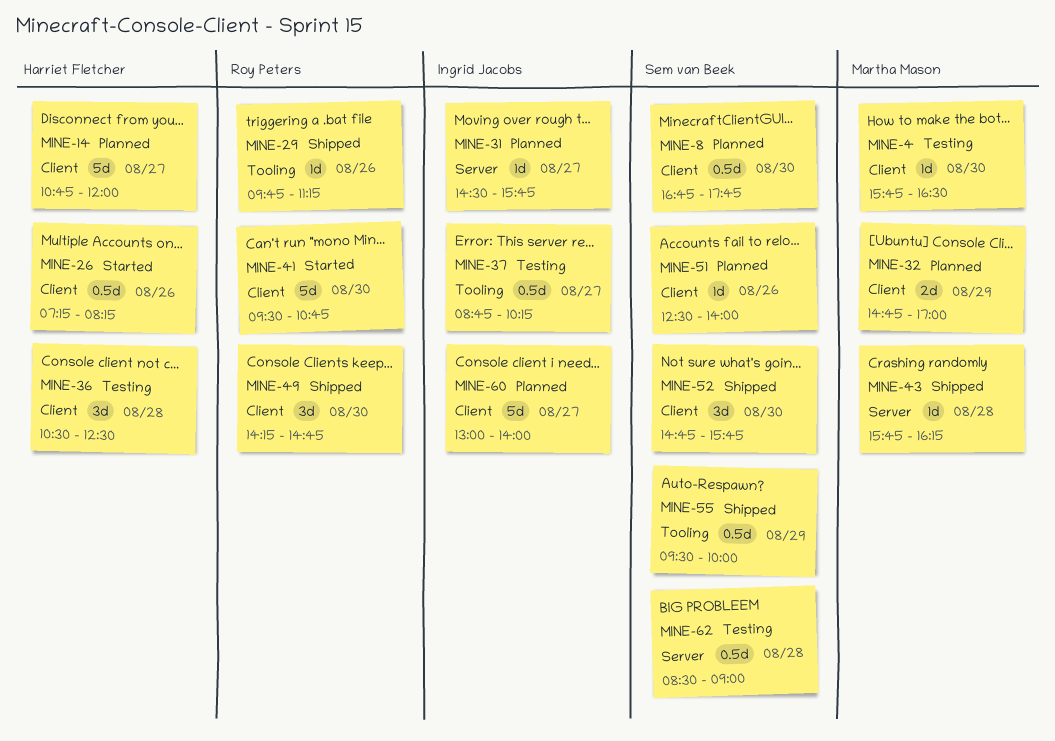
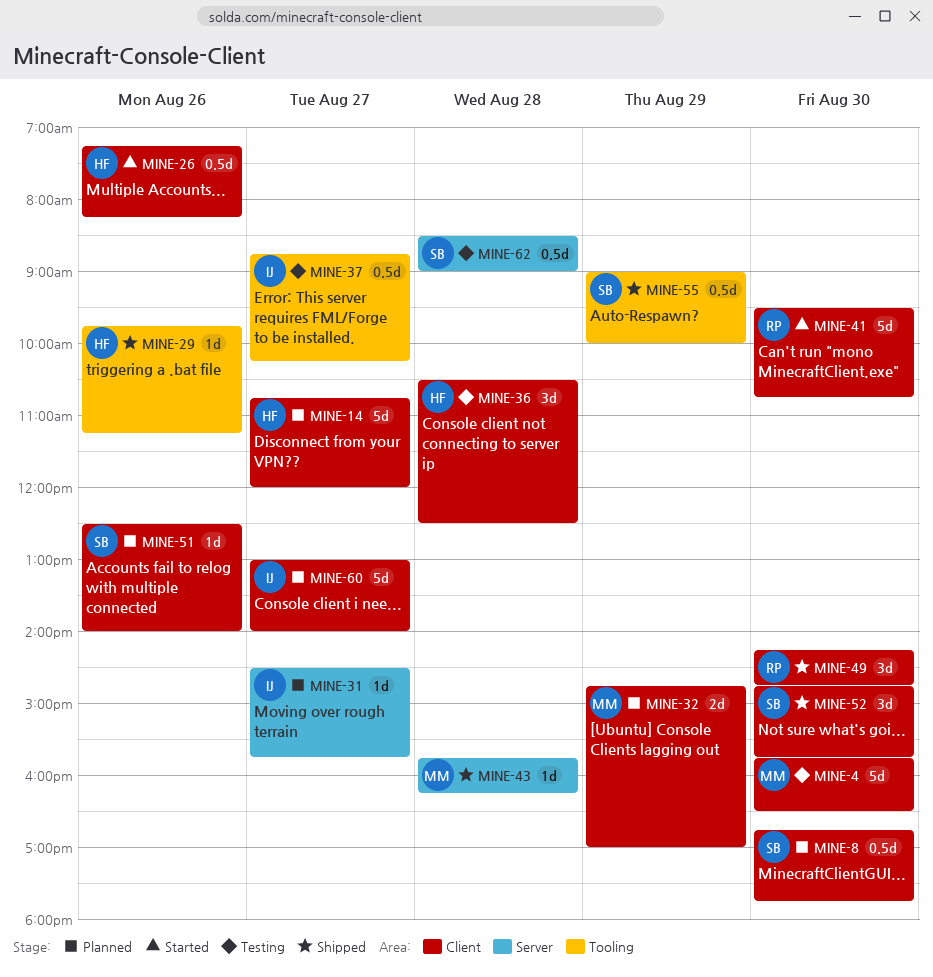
MINE-4, estimate: 1d -> 5d
MINE-29, owner: Roy Peters -> Harriet Fletcher
MINE-55, begins: 09:30 -> 09:00

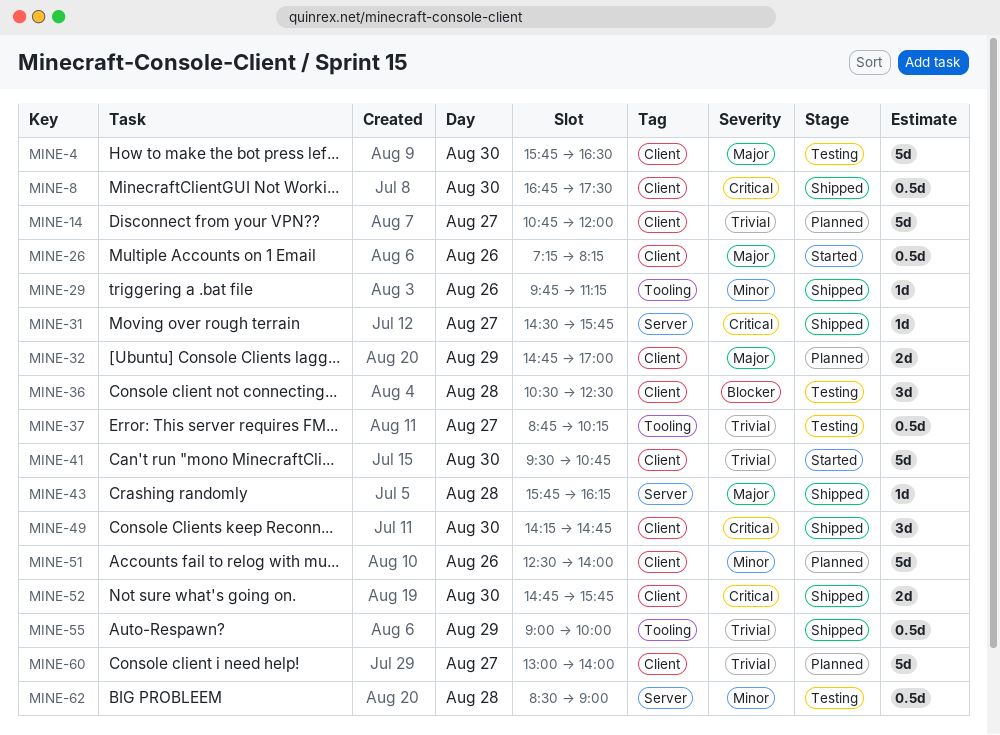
MINE-8, status: Planned -> Shipped
MINE-8, ends: 17:45 -> 17:30
MINE-31, status: Planned -> Shipped
MINE-51, estimate: 1d -> 5d
MINE-52, estimate: 3d -> 2d

